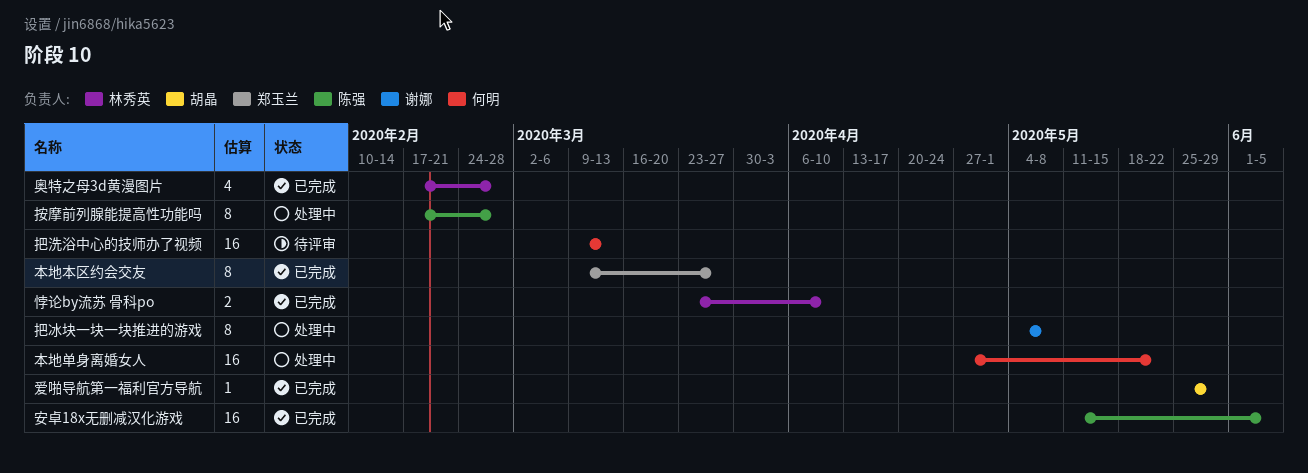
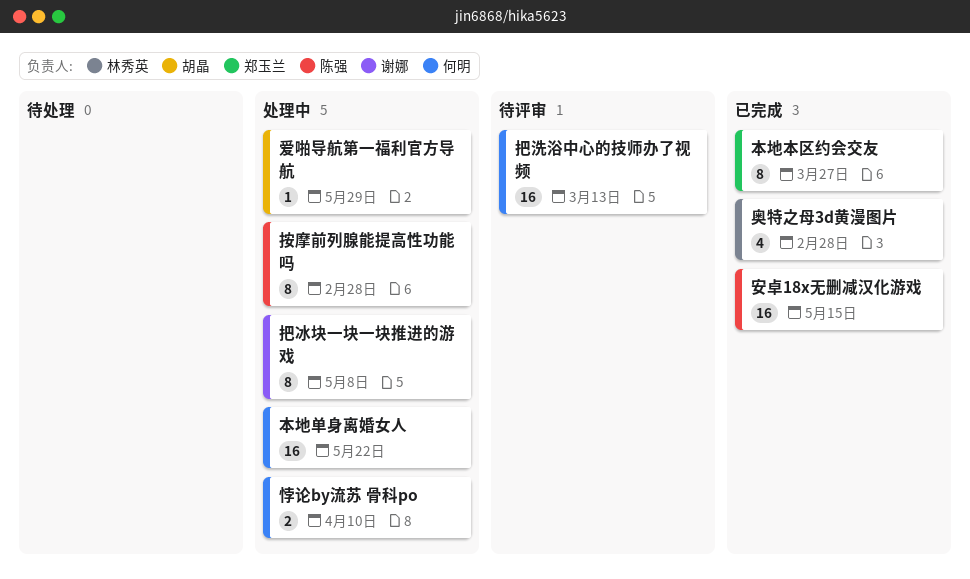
安卓18x无删减汉化游戏, due: Jun 5 -> May 15
悖论by流苏 骨科po, status: 已完成 -> 处理中
悖论by流苏 骨科po, owner: 林秀英 -> 何明
爱啪导航第一福利官方导航, status: 已完成 -> 处理中

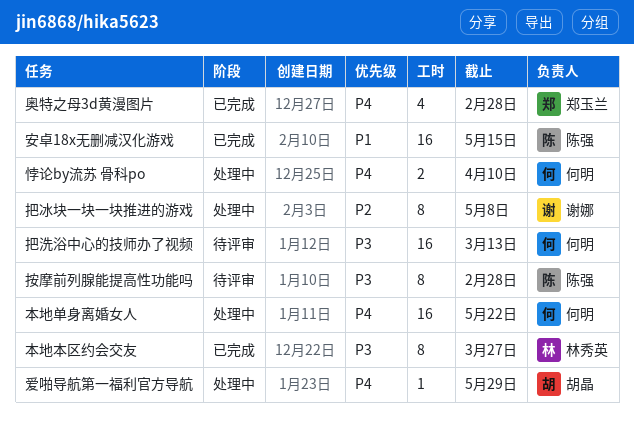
奥特之母3d黄漫图片, owner: 林秀英 -> 郑玉兰
按摩前列腺能提高性功能吗, status: 处理中 -> 待评审
本地本区约会交友, owner: 郑玉兰 -> 林秀英

